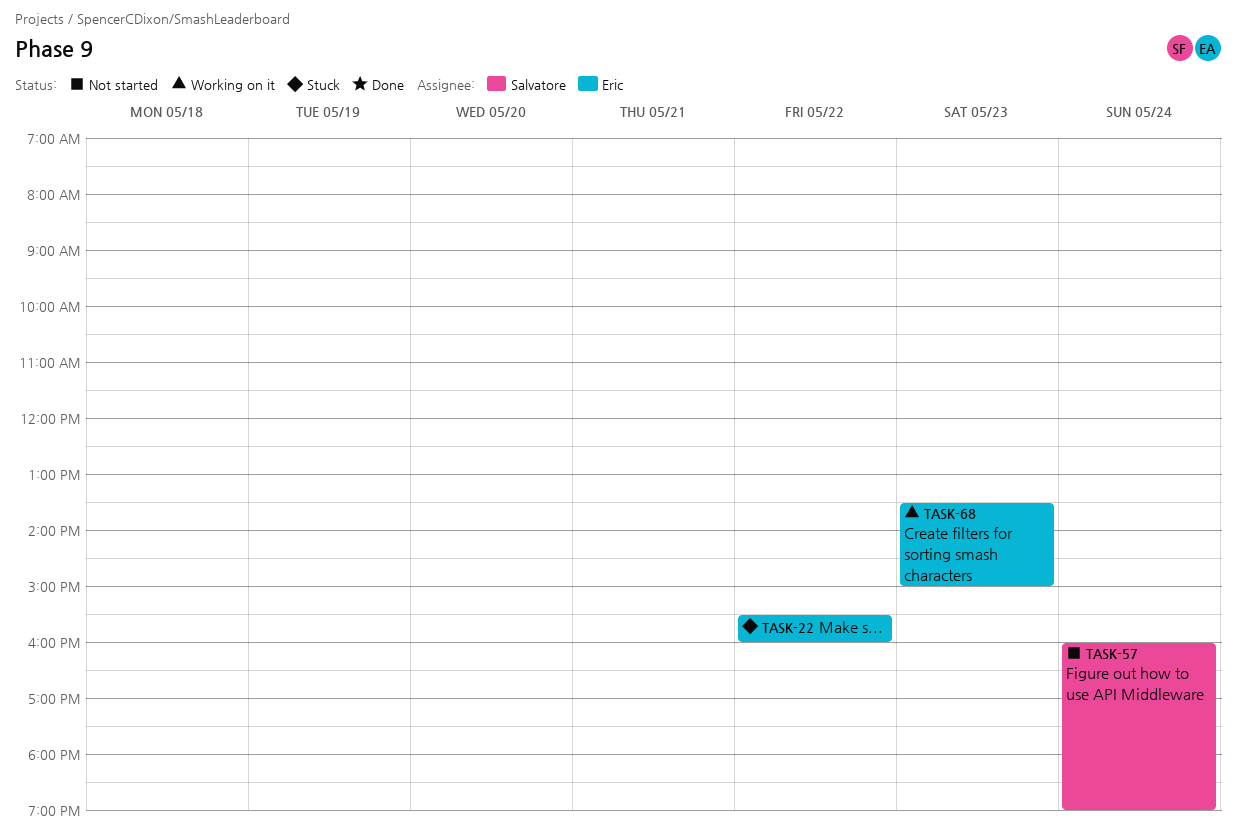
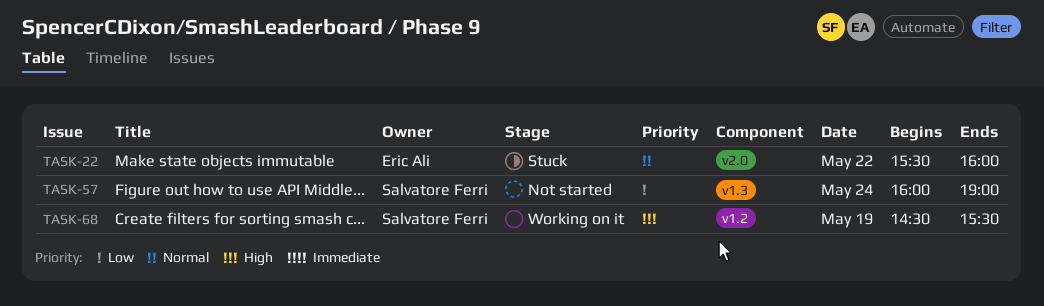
TASK-68, owner: Eric Ali -> Salvatore Ferri
TASK-68, day: May 23 -> May 19
TASK-68, begins: 13:30 -> 14:30
TASK-68, ends: 15:00 -> 15:30

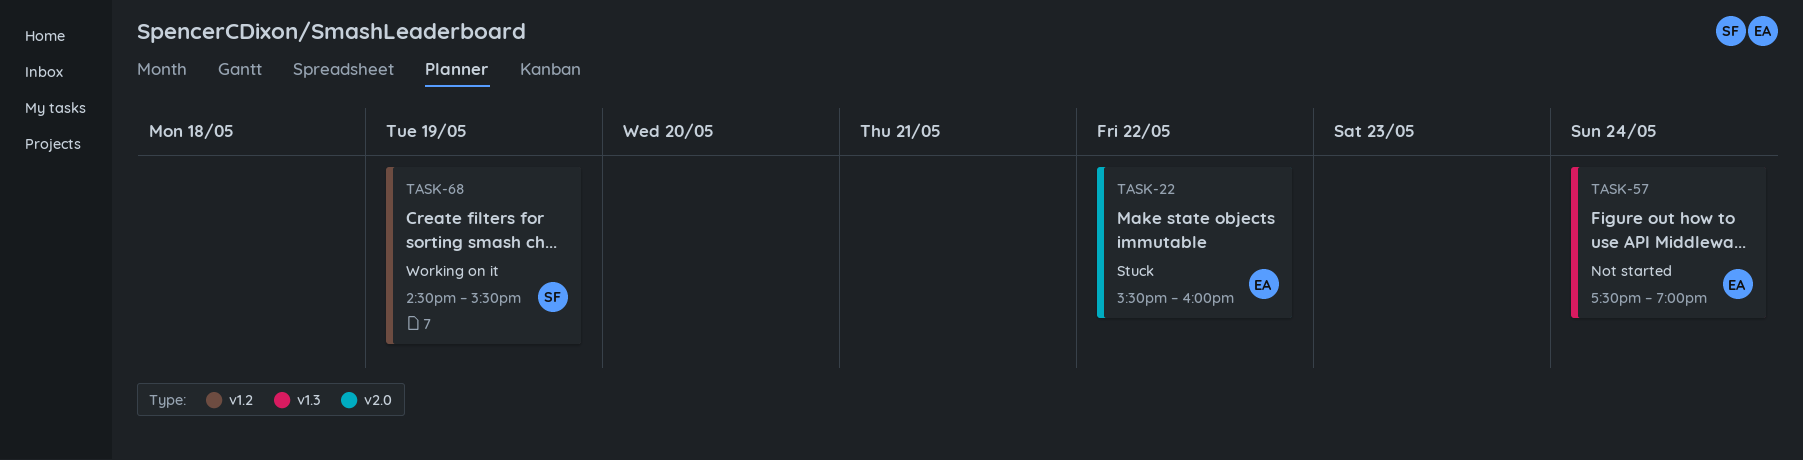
TASK-57, owner: Salvatore Ferri -> Eric Ali
TASK-57, begins: 16:00 -> 17:30

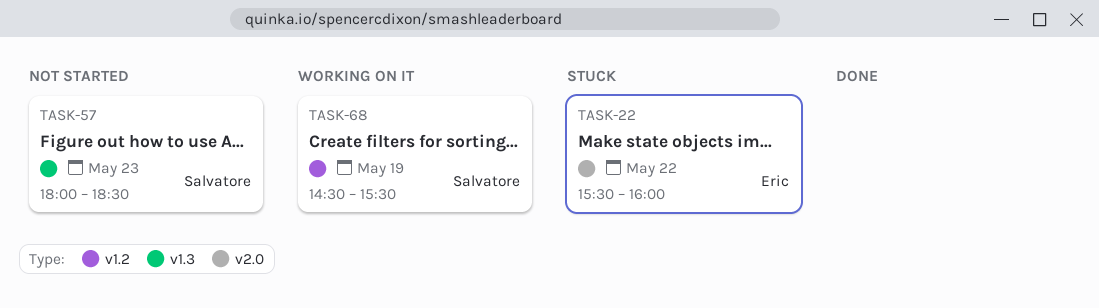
TASK-57, owner: Eric -> Salvatore
TASK-57, day: May 24 -> May 23
TASK-57, begins: 17:30 -> 18:00
TASK-57, ends: 19:00 -> 18:30

